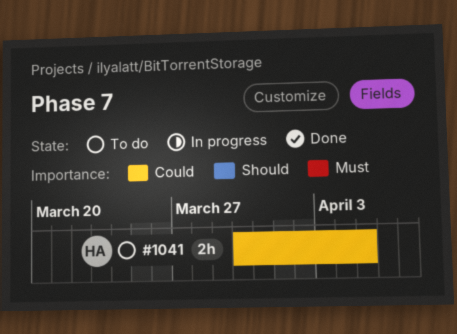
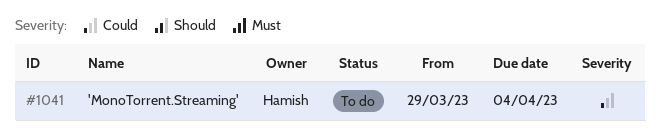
#1041, start: Mar 30 -> Mar 29
#1041, due: Apr 5 -> Apr 4

